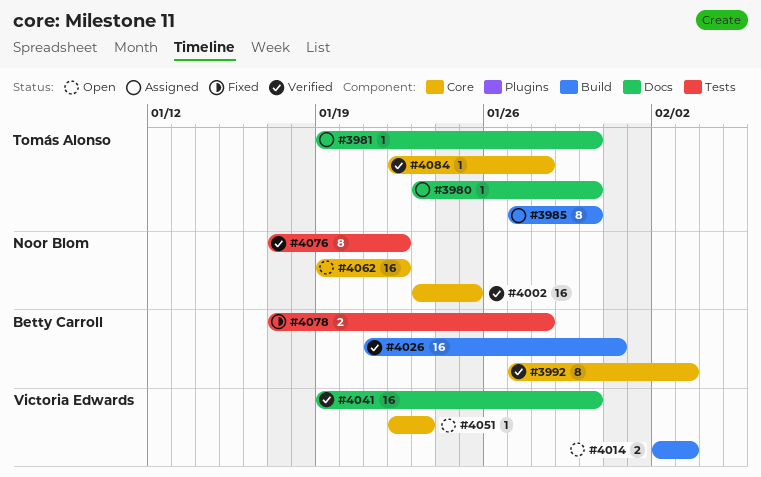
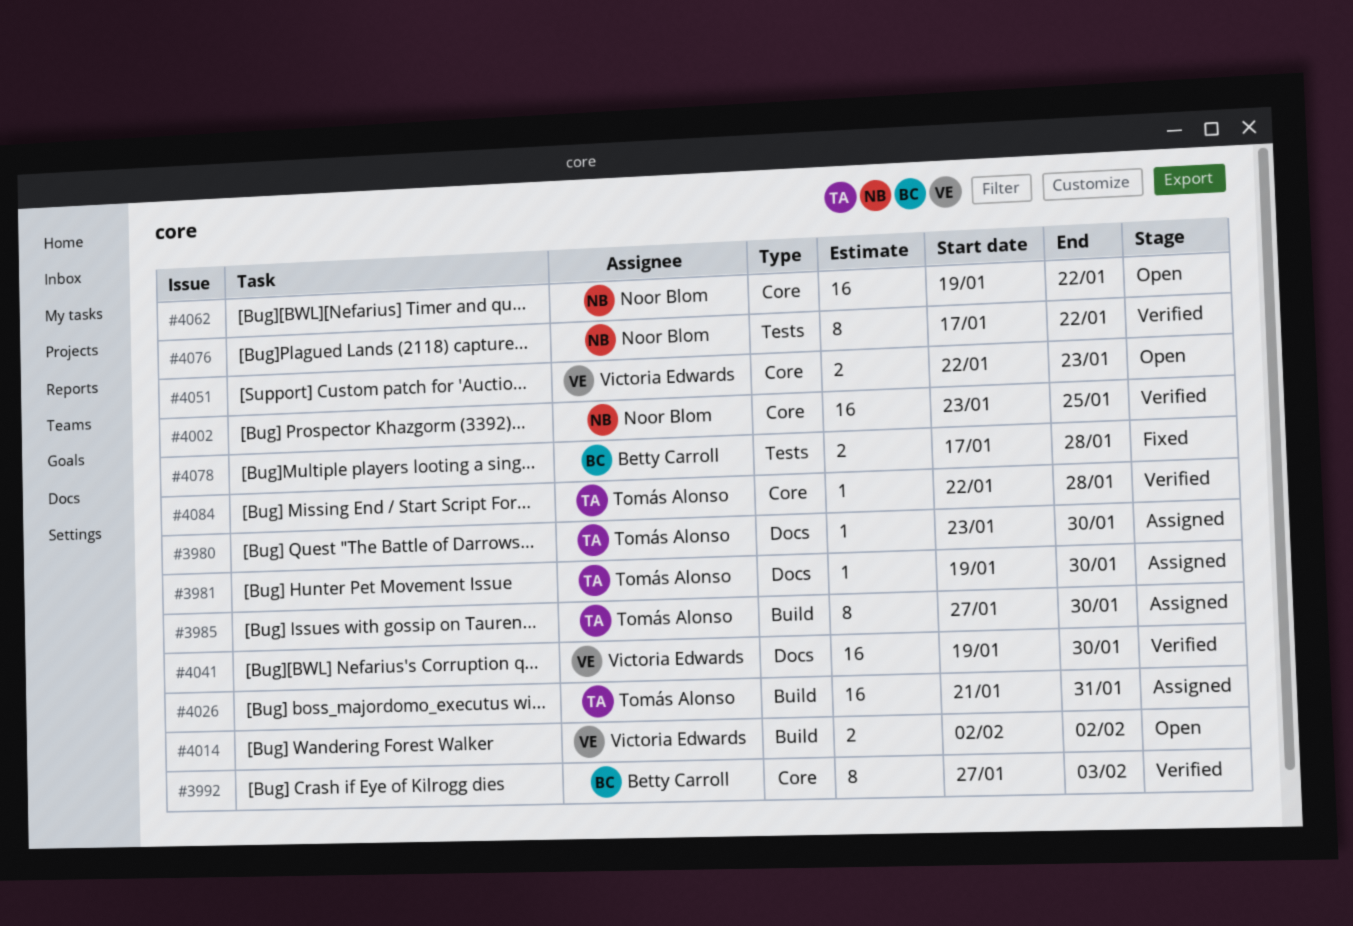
#4014, due: Feb 3 -> Feb 2
#4026, status: Verified -> Assigned
#4026, owner: Betty Carroll -> Tomás Alonso
#4051, estimate: 1 -> 2

